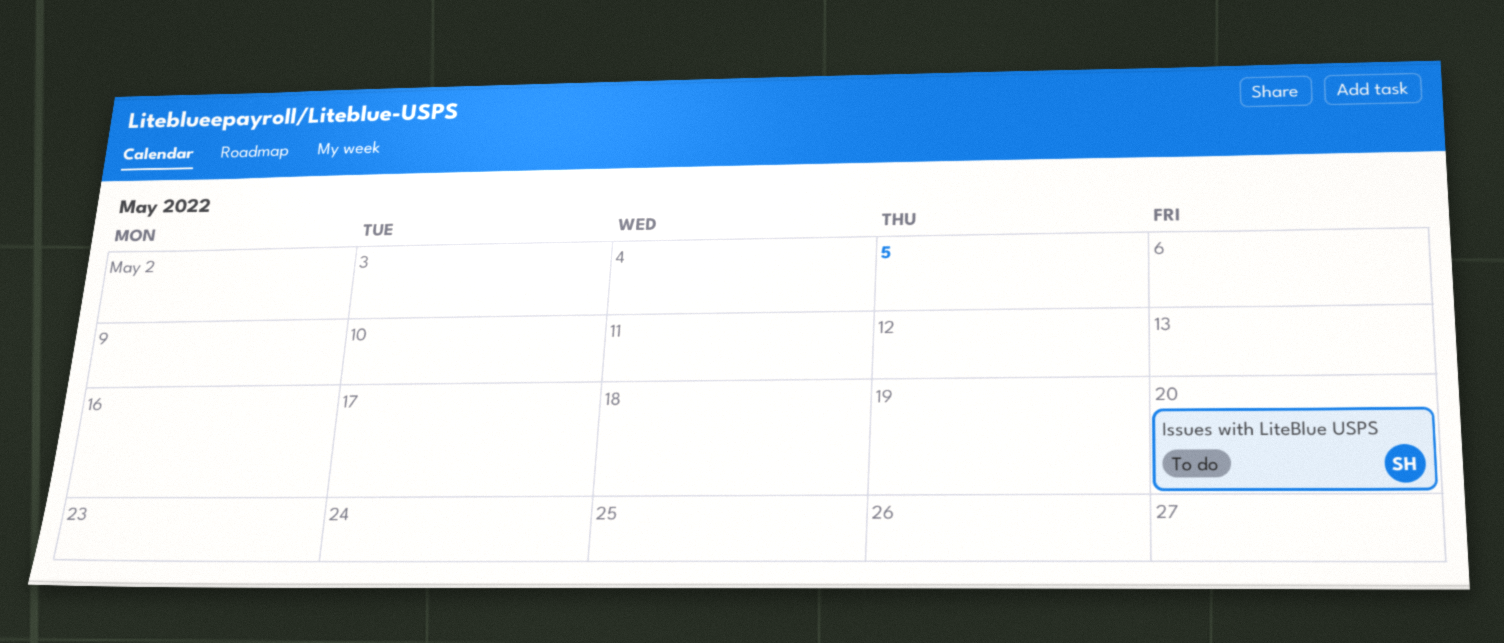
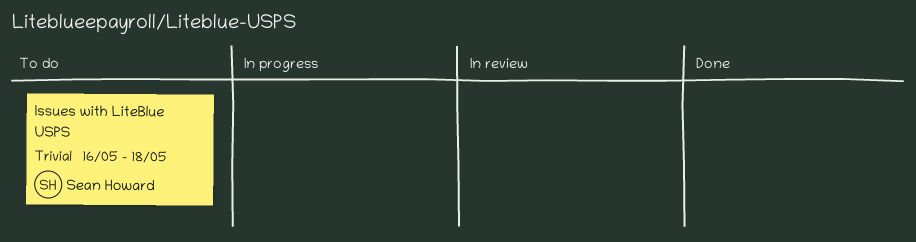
Issues with LiteBlue USPS, due: May 20 -> May 18

